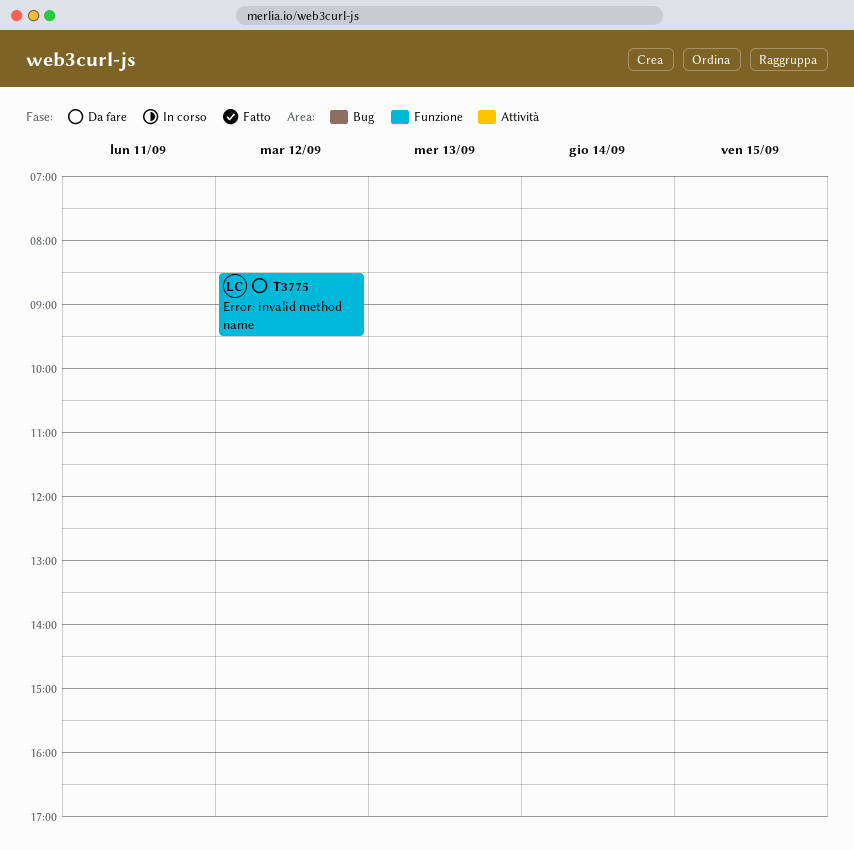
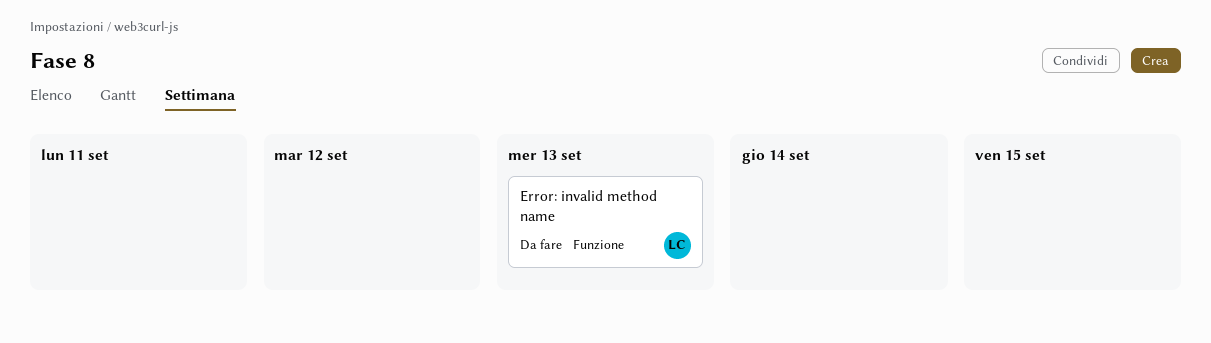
Error: invalid method name, day: Sep 12 -> Sep 13

